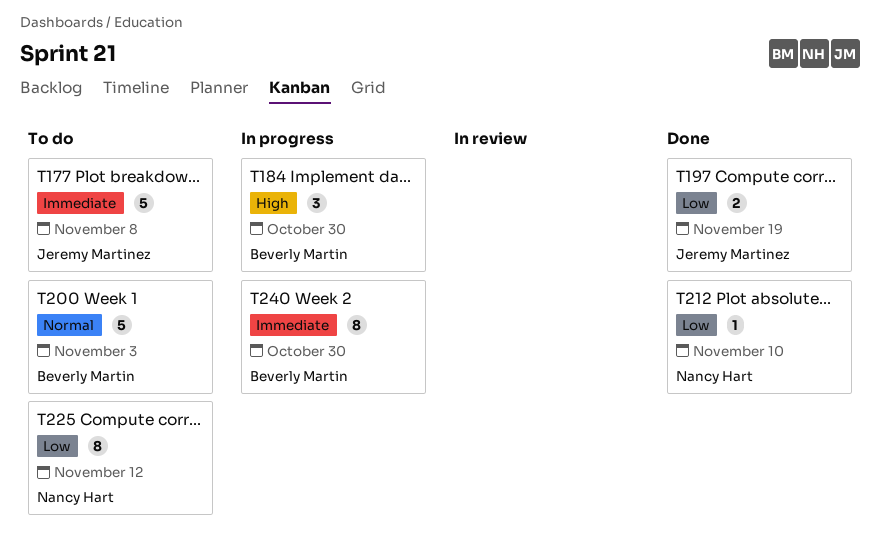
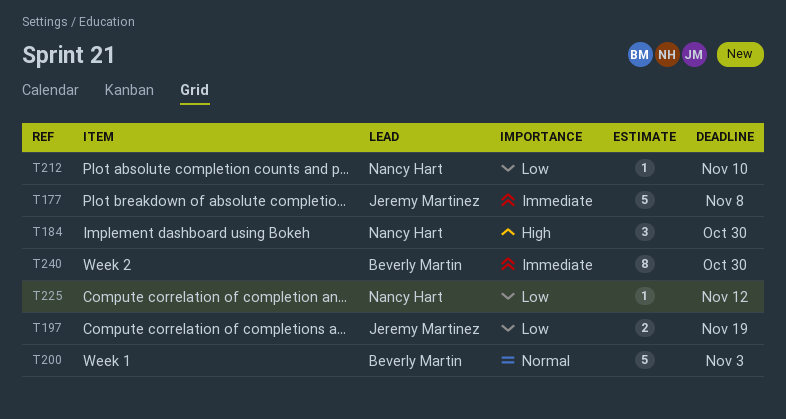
T184, owner: Beverly Martin -> Nancy Hart
T225, estimate: 8 -> 1

